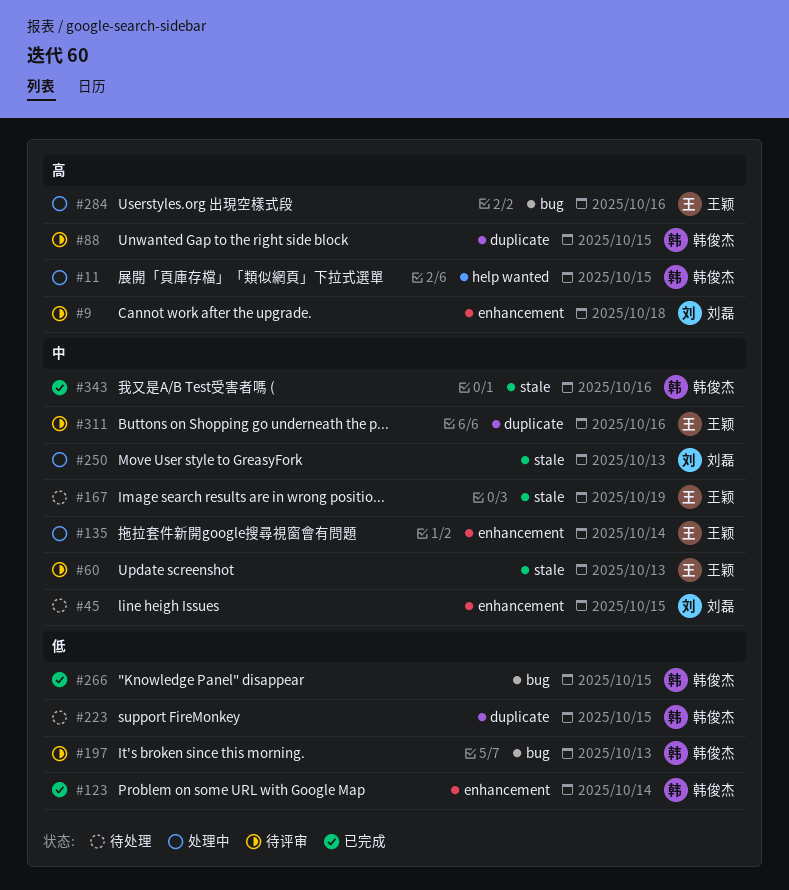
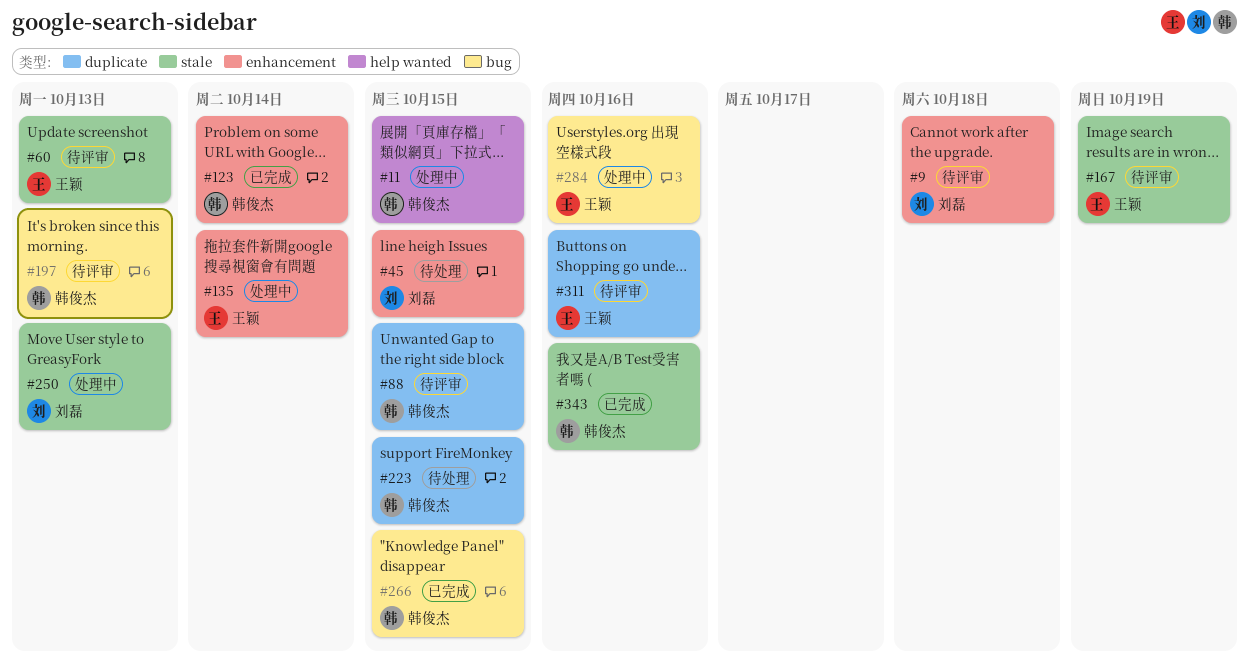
#167, status: 待处理 -> 待评审

